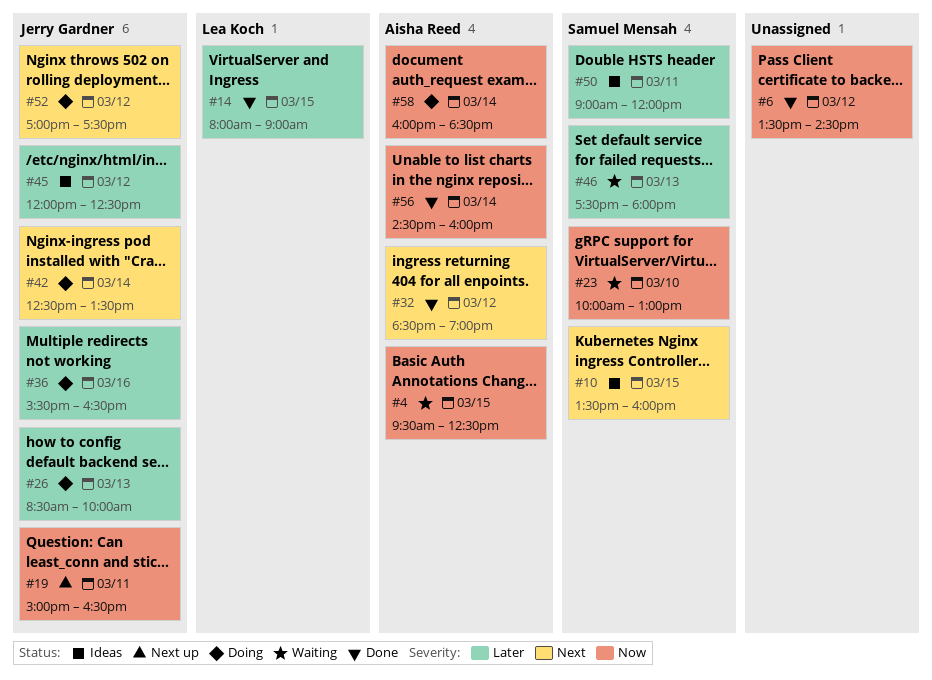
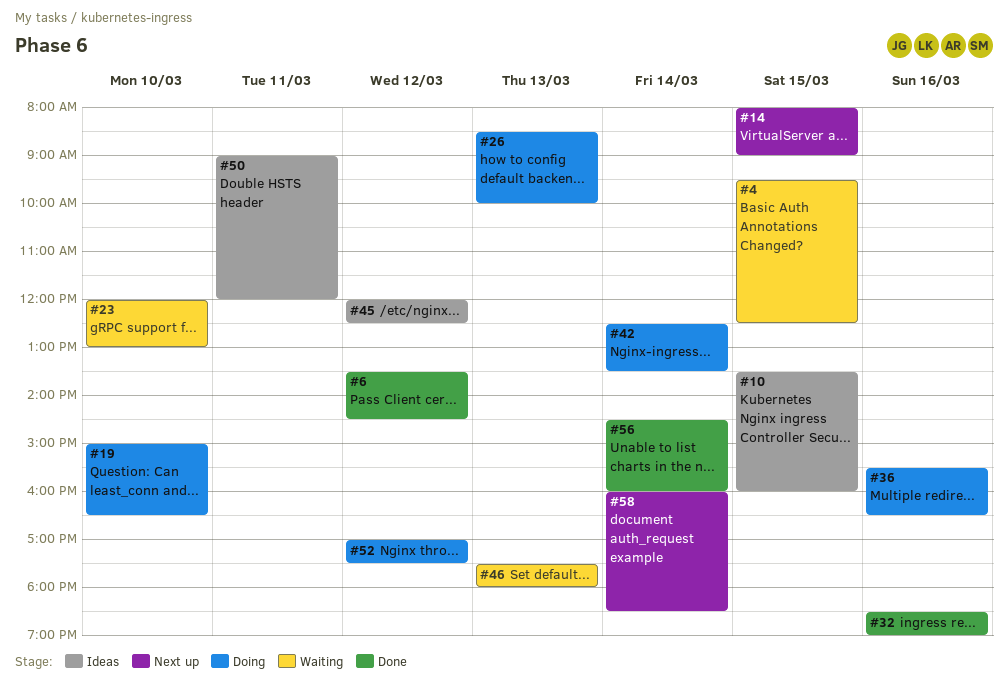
#14, status: Done -> Next up
#19, status: Next up -> Doing
#19, day: Mar 11 -> Mar 10
#23, begins: 10:00 -> 12:00
#32, day: Mar 12 -> Mar 16
#58, status: Doing -> Next up

